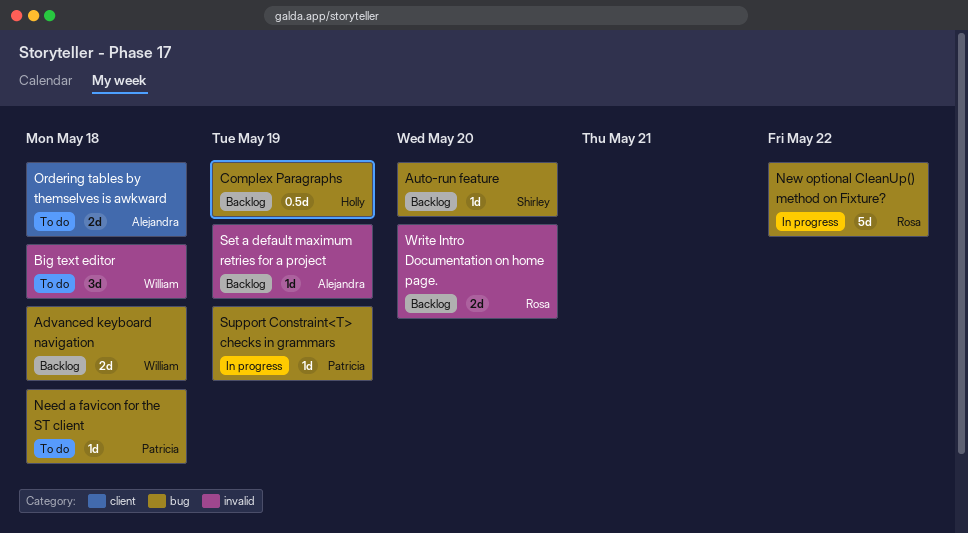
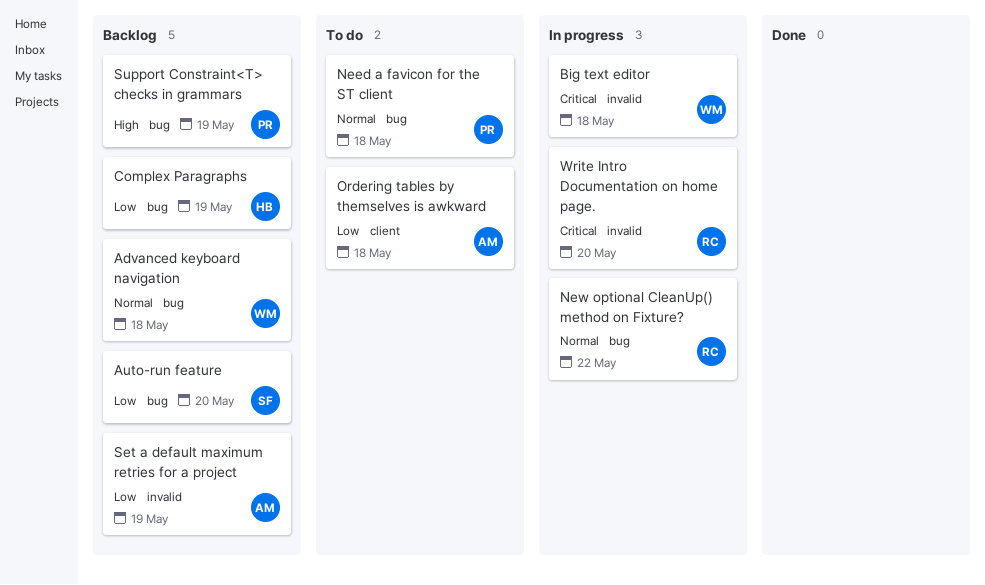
Big text editor, status: To do -> In progress
Support Constraint<T> checks in grammars, status: In progress -> Backlog
Write Intro Documentation on home page., status: Backlog -> In progress

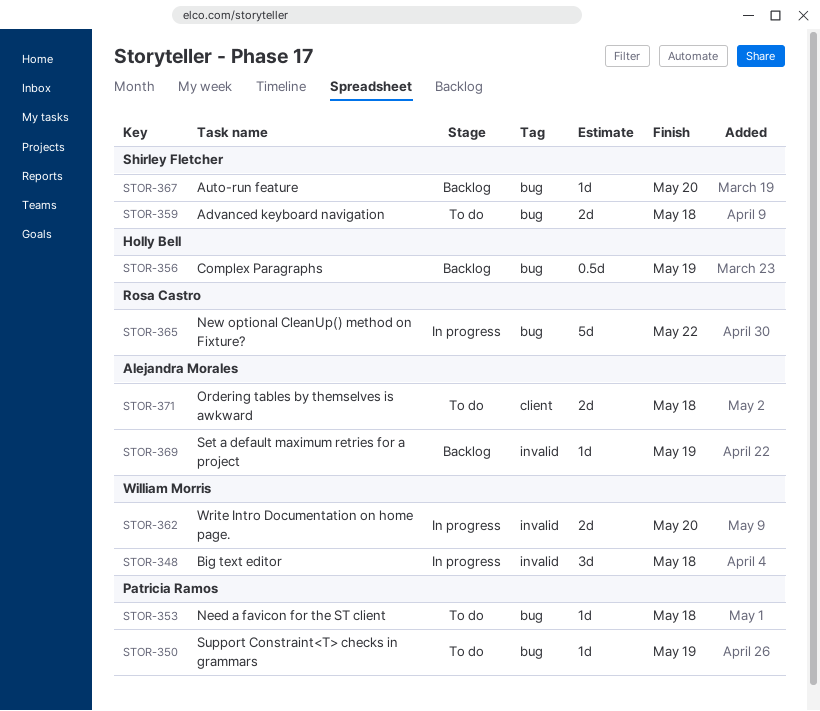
Advanced keyboard navigation, status: Backlog -> To do
Advanced keyboard navigation, owner: William Morris -> Shirley Fletcher
Support Constraint<T> checks in grammars, status: Backlog -> To do
Write Intro Documentation on home page., owner: Rosa Castro -> William Morris

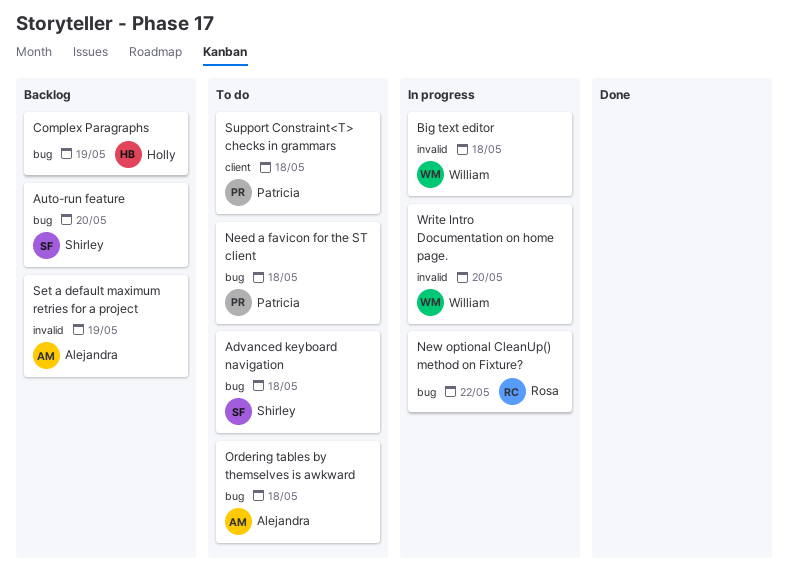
Ordering tables by themselves is awkward, label: client -> bug
Support Constraint<T> checks in grammars, label: bug -> client
Support Constraint<T> checks in grammars, due: May 19 -> May 18

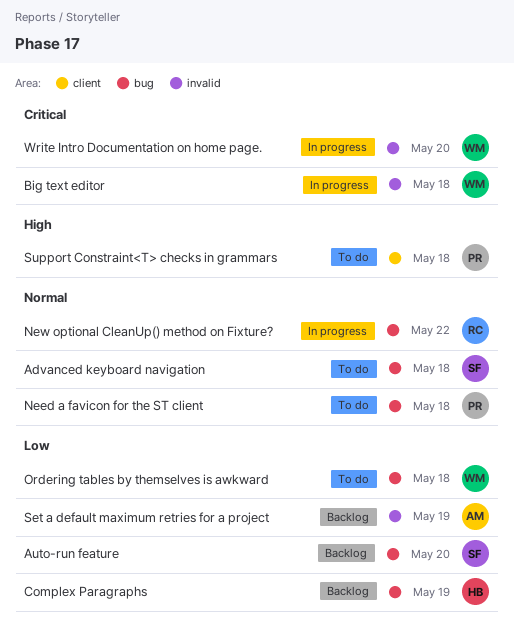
Ordering tables by themselves is awkward, owner: Alejandra -> William

